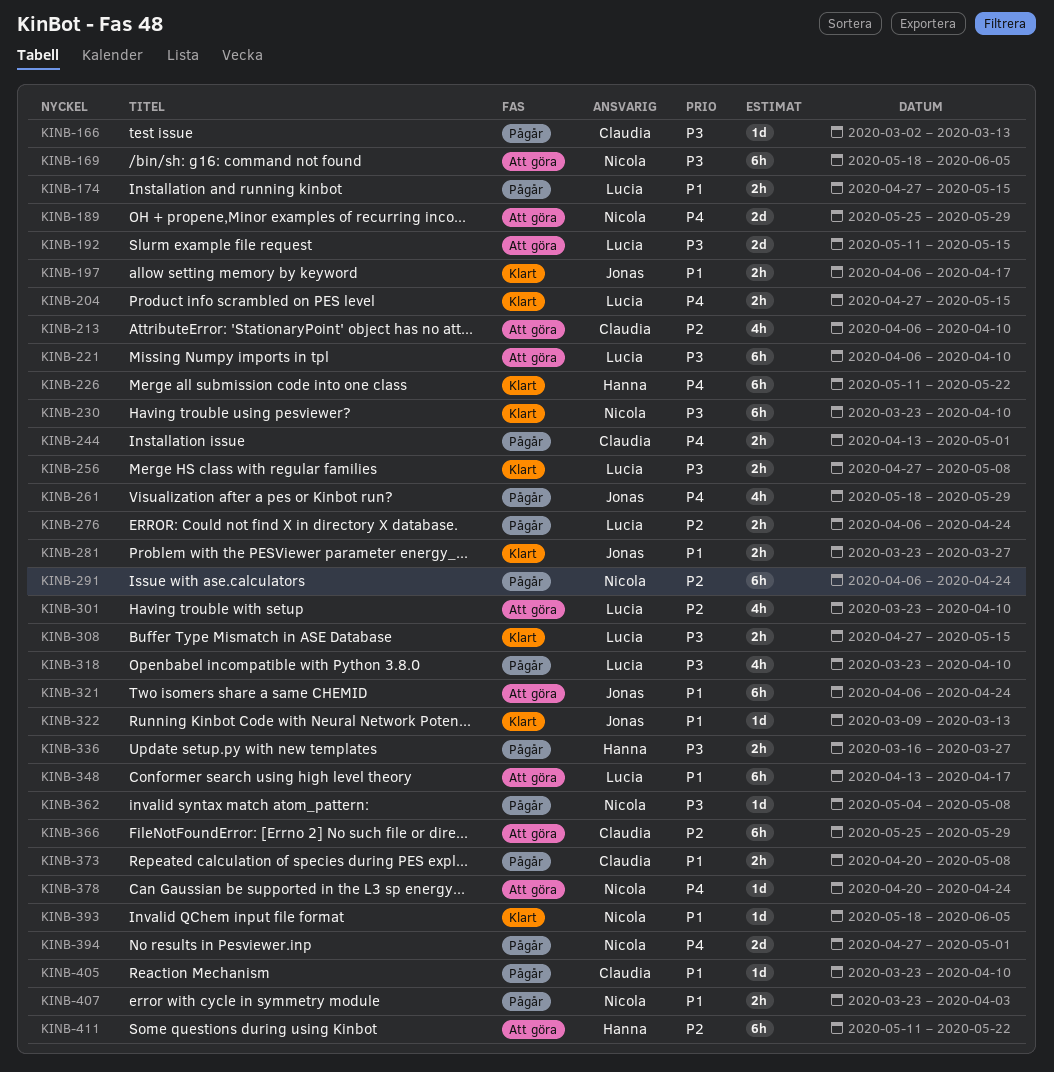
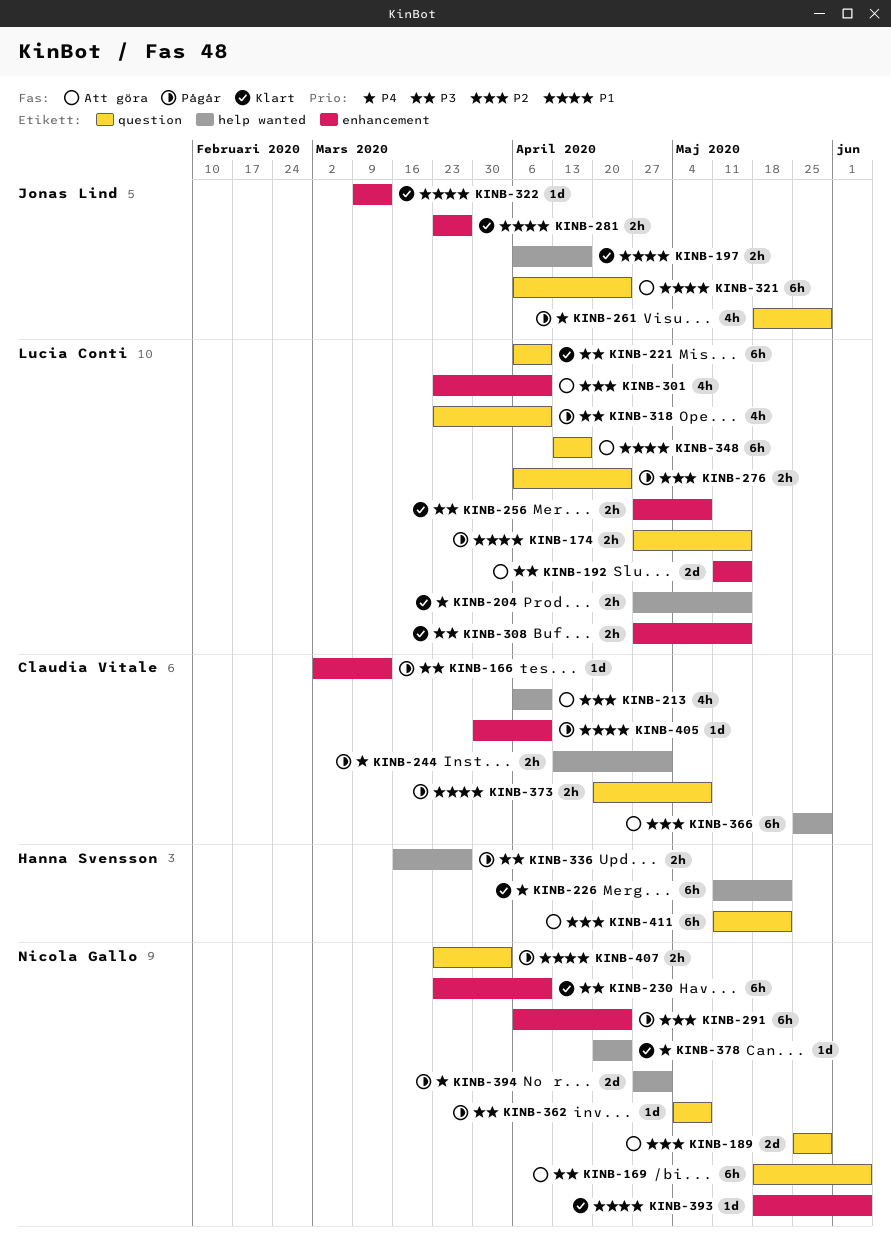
KINB-189, priority: P4 -> P2
KINB-221, status: Att göra -> Klart
KINB-378, status: Att göra -> Klart
KINB-405, start: Mar 23 -> Mar 30

